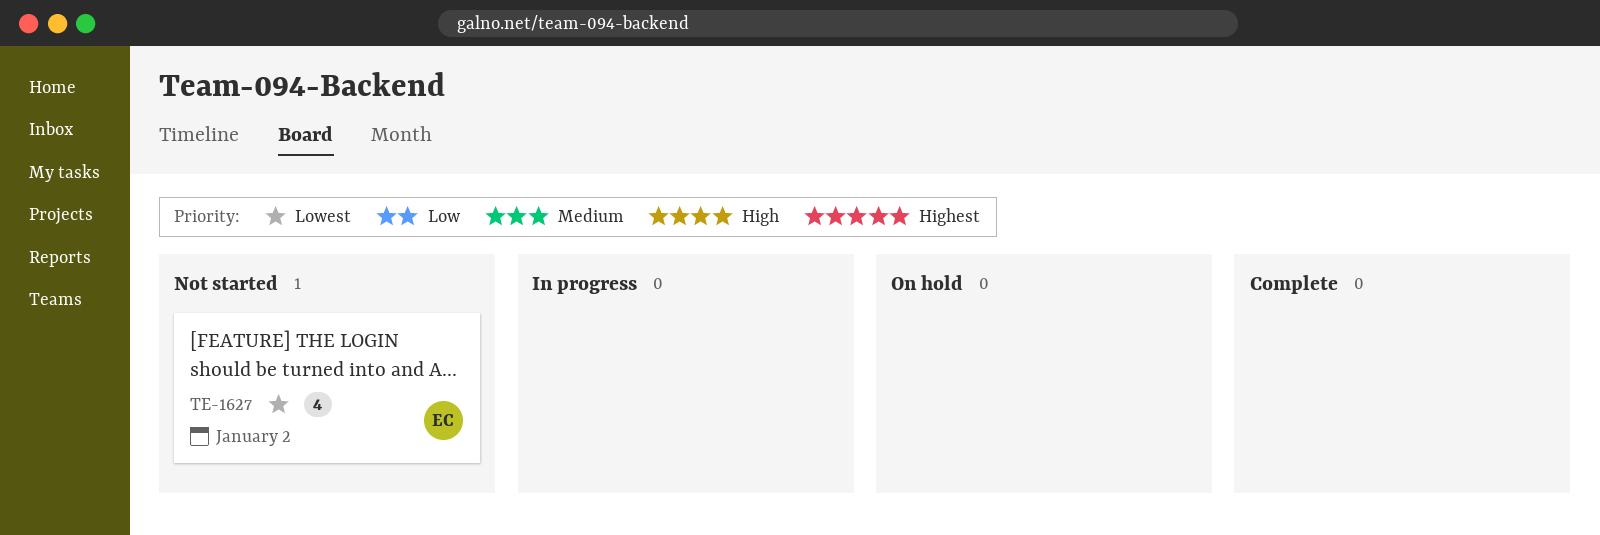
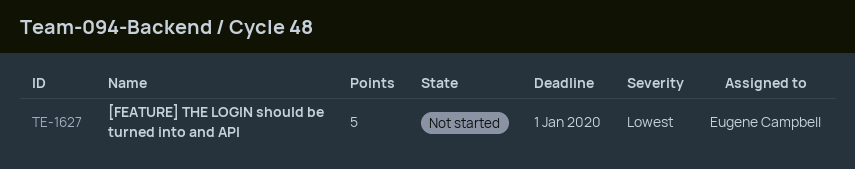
TE-1627, estimate: 4 -> 5
TE-1627, due: Jan 2 -> Jan 1

